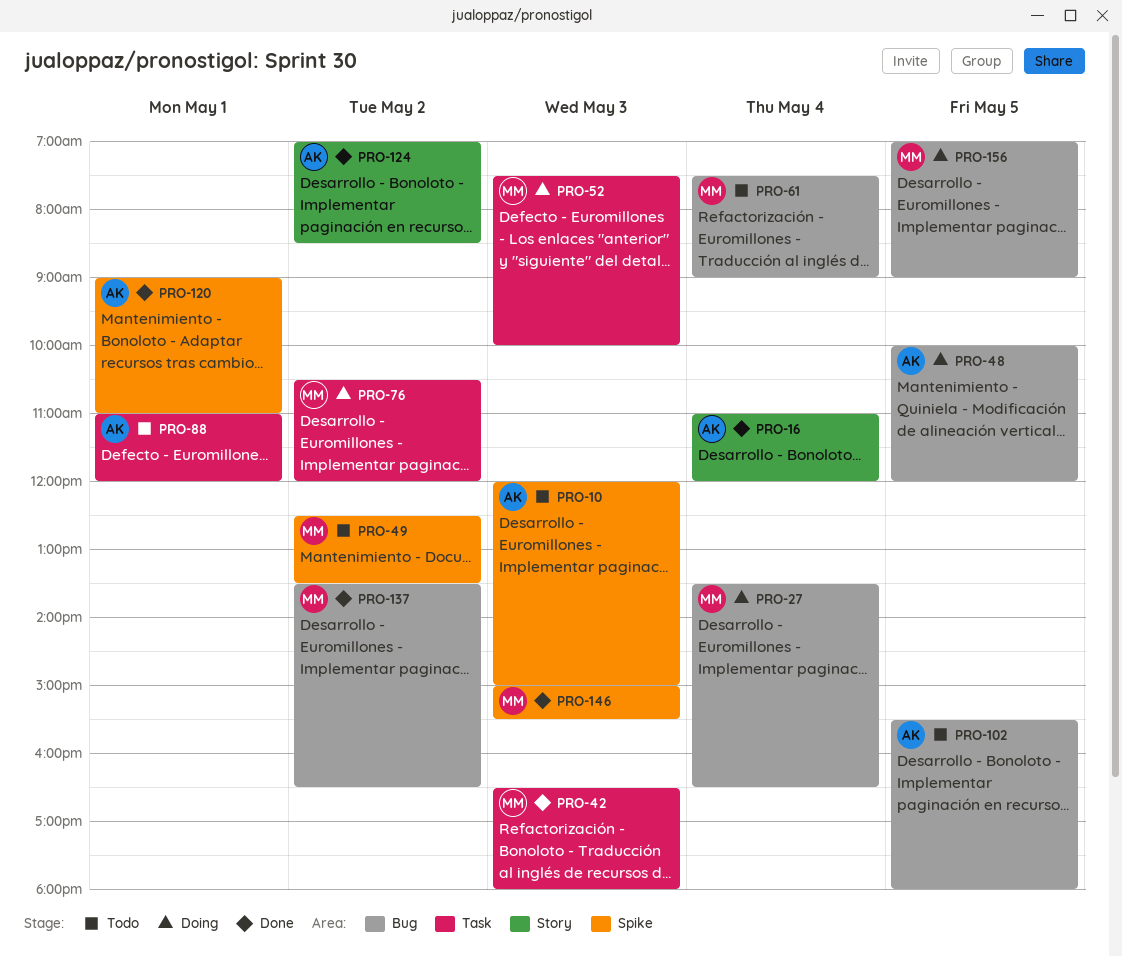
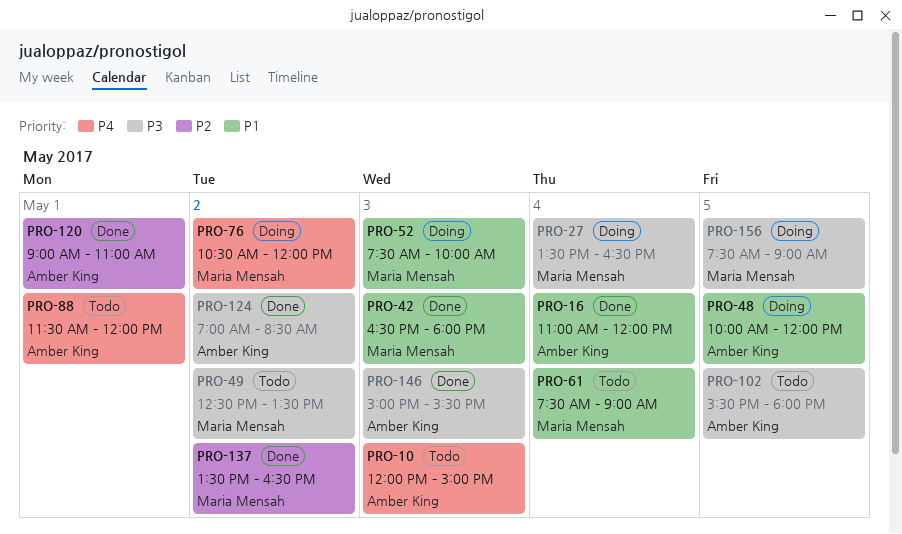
PRO-88, begins: 11:00 -> 11:30
PRO-146, owner: Maria Mensah -> Amber King
PRO-156, begins: 07:00 -> 07:30

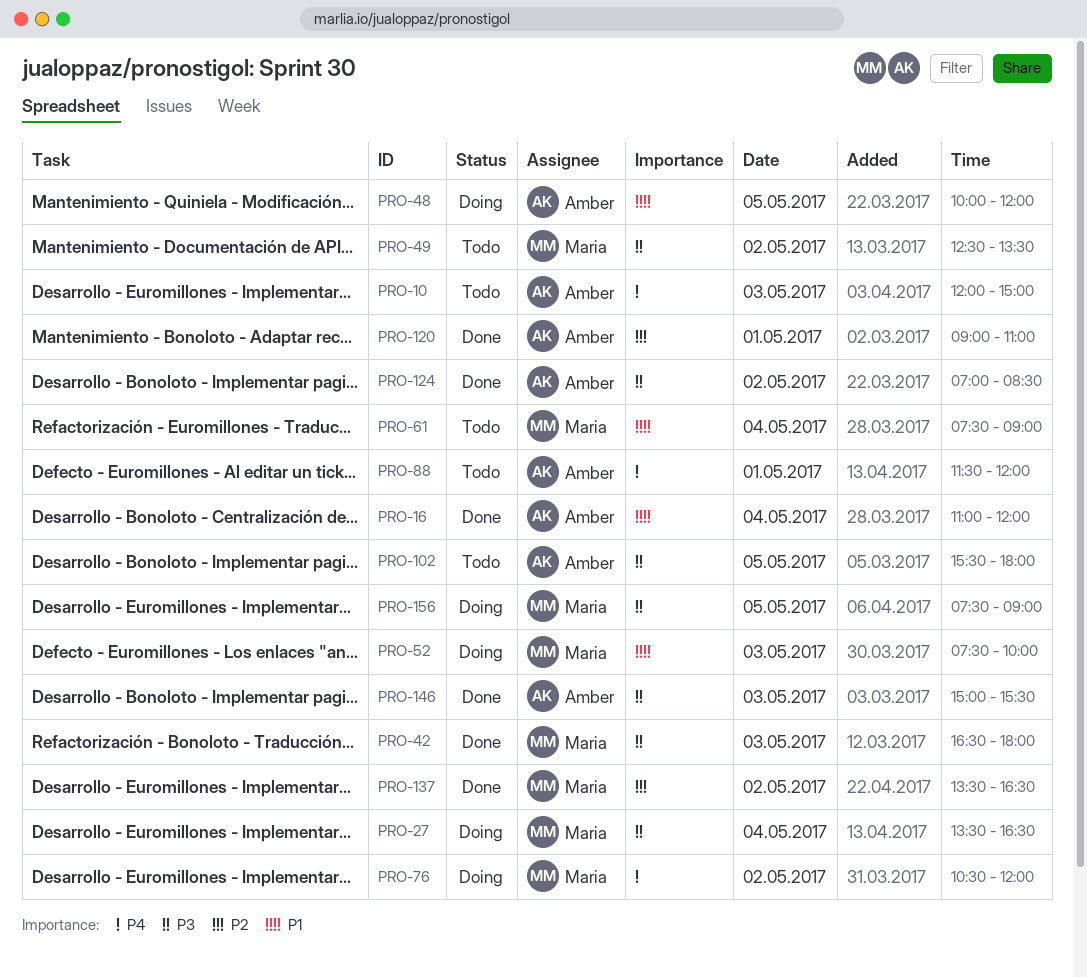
PRO-42, priority: P1 -> P3

